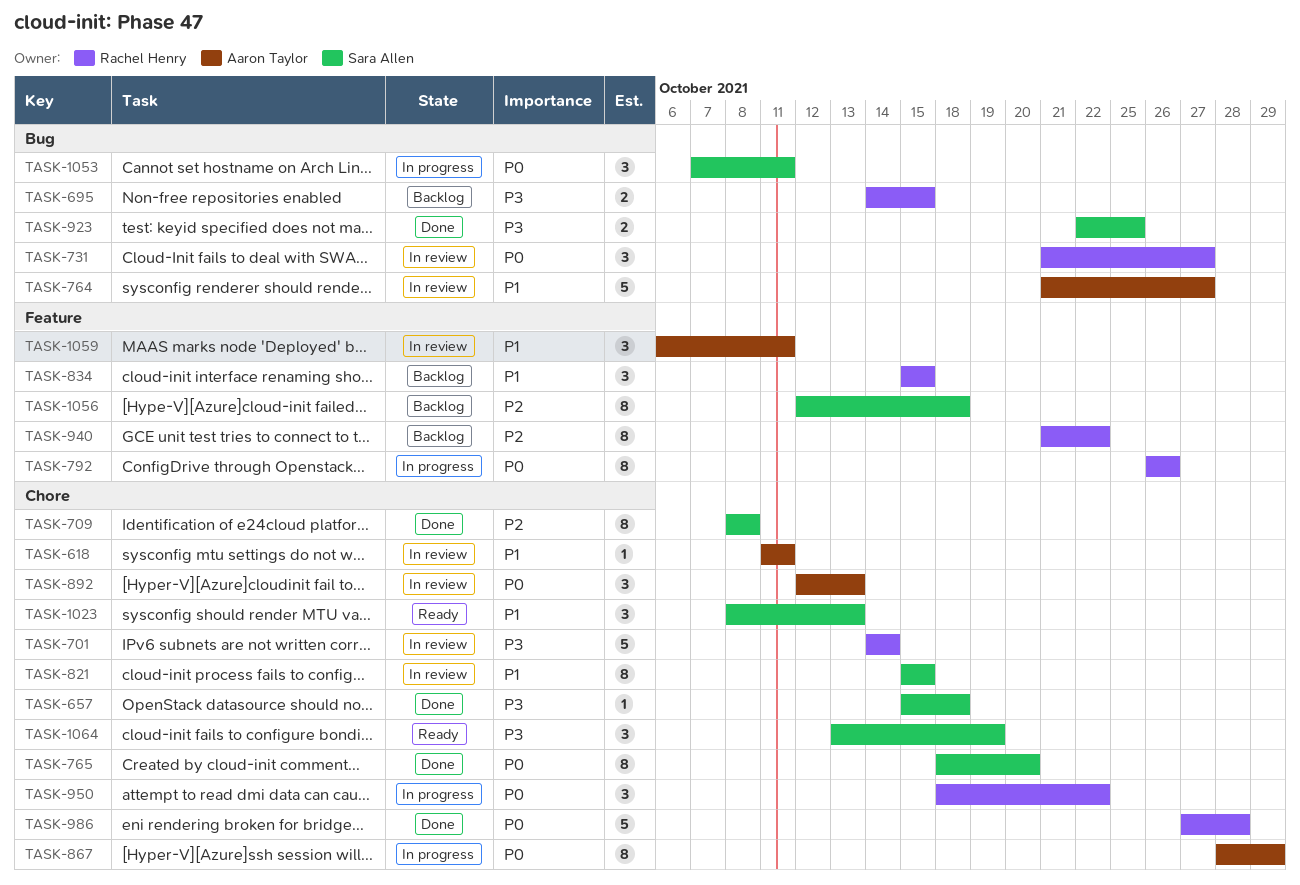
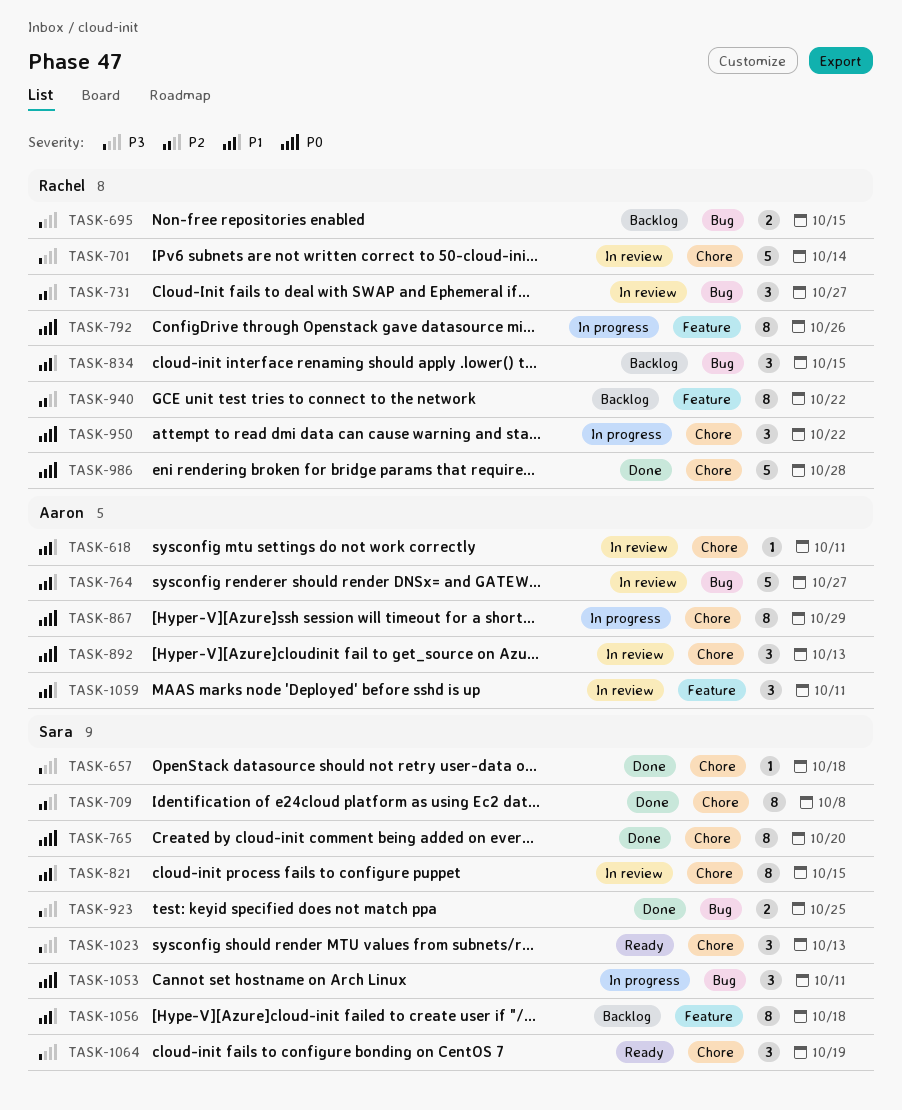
TASK-731, priority: P0 -> P2
TASK-834, label: Feature -> Bug
TASK-1023, priority: P1 -> P3
TASK-1056, priority: P2 -> P1

